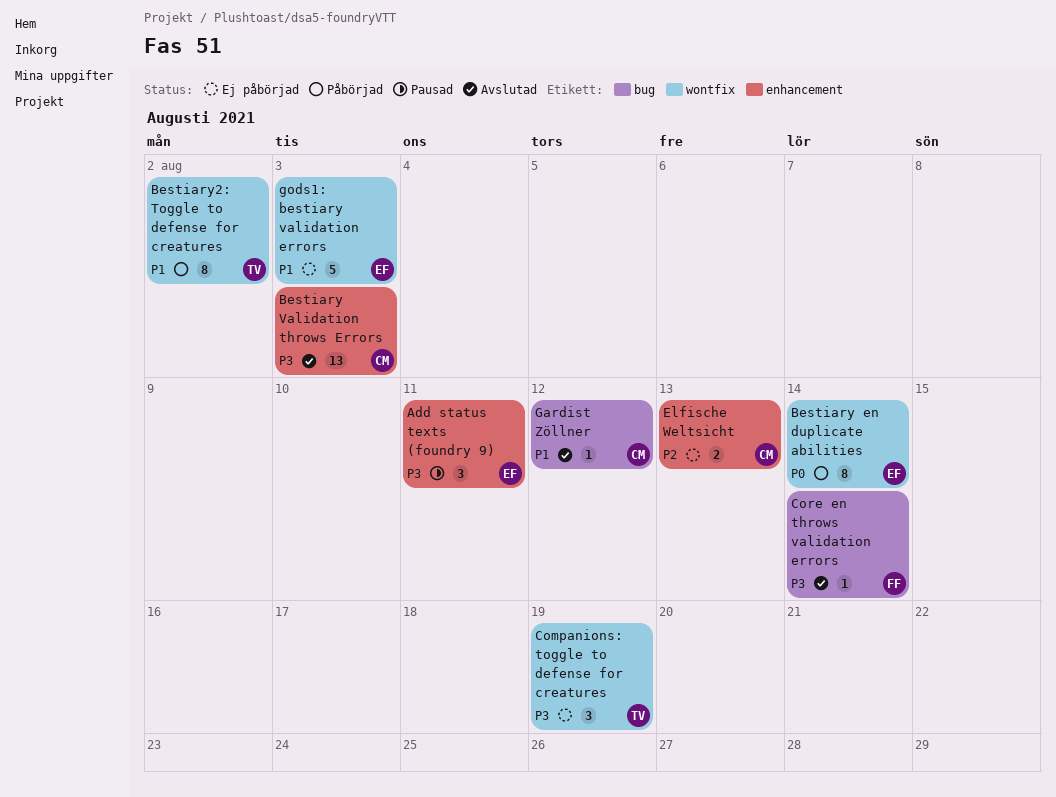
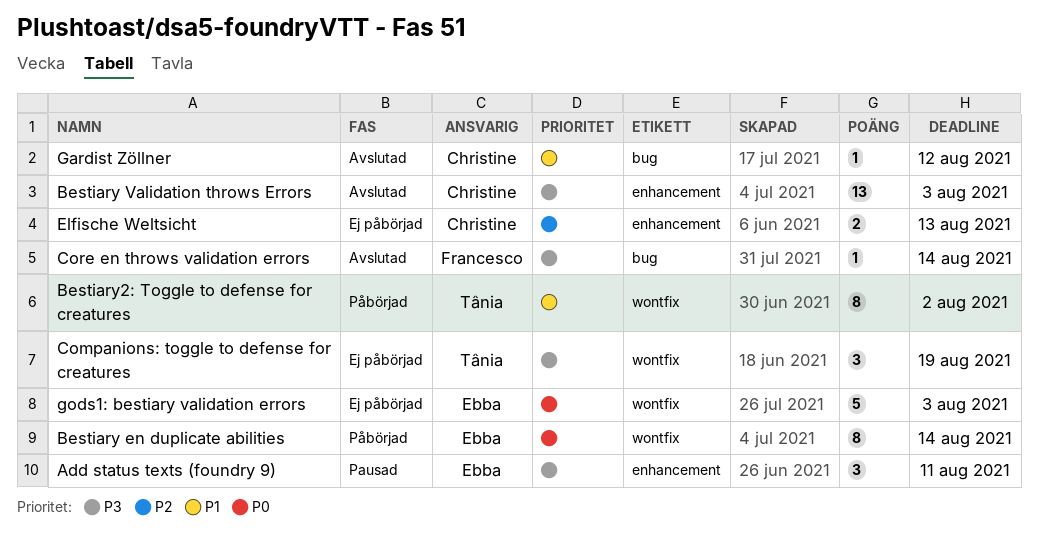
gods1: bestiary validation errors, priority: P1 -> P0

